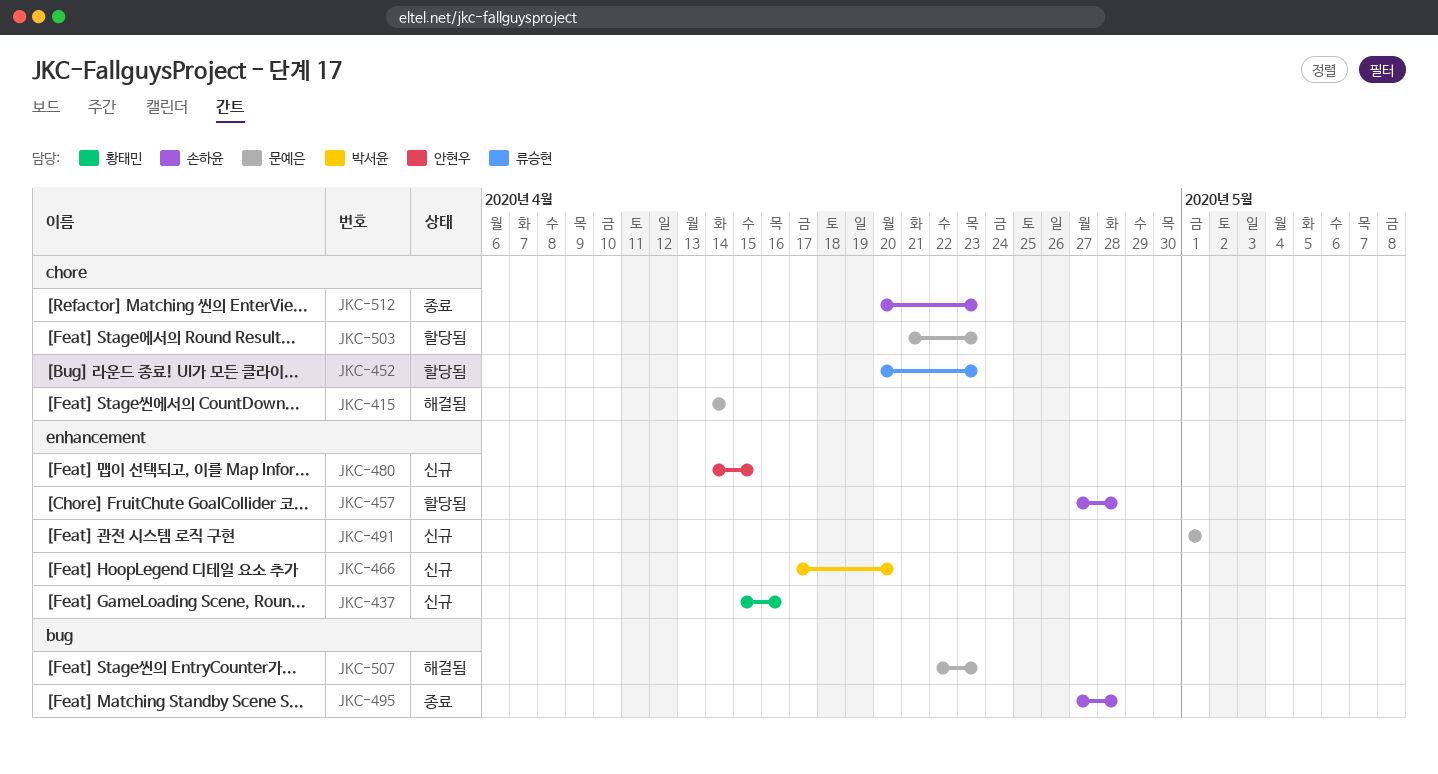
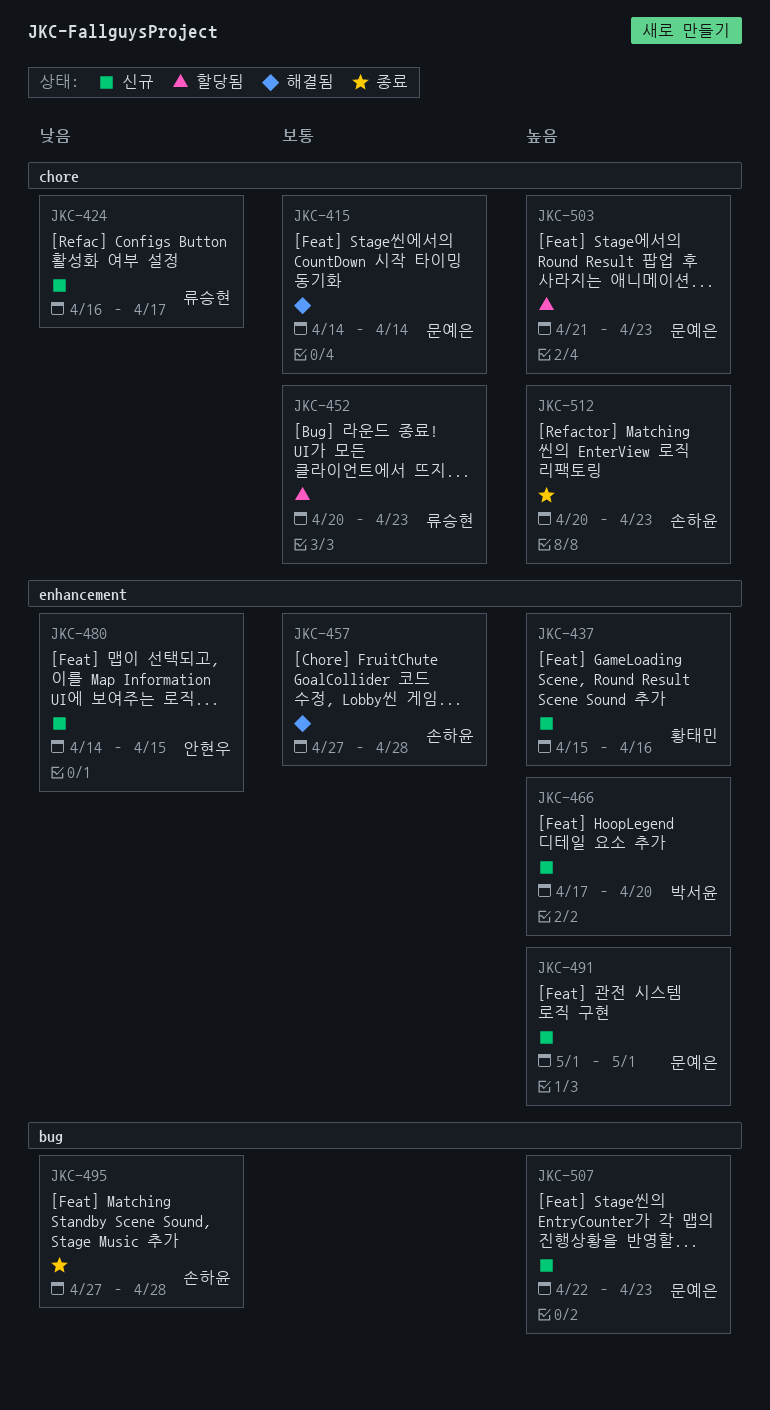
JKC-424: none -> present
JKC-457, status: 할당됨 -> 해결됨
JKC-507, status: 해결됨 -> 신규

